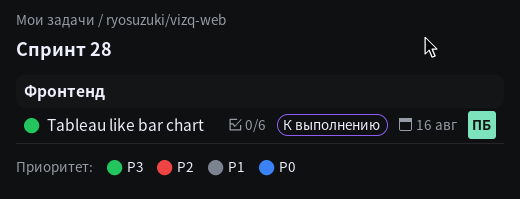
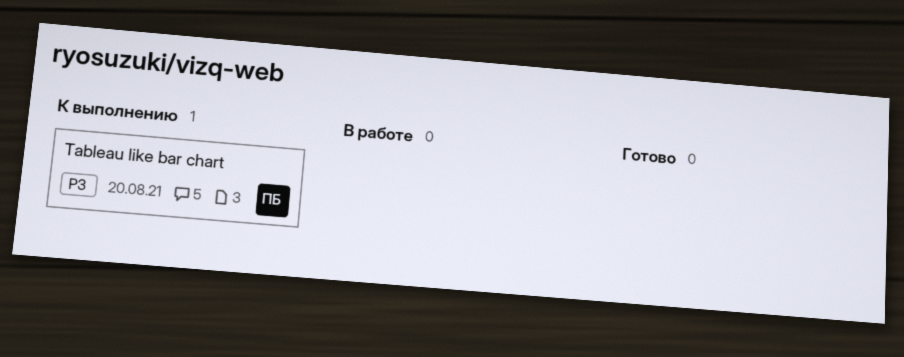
Tableau like bar chart, due: Aug 16 -> Aug 20

